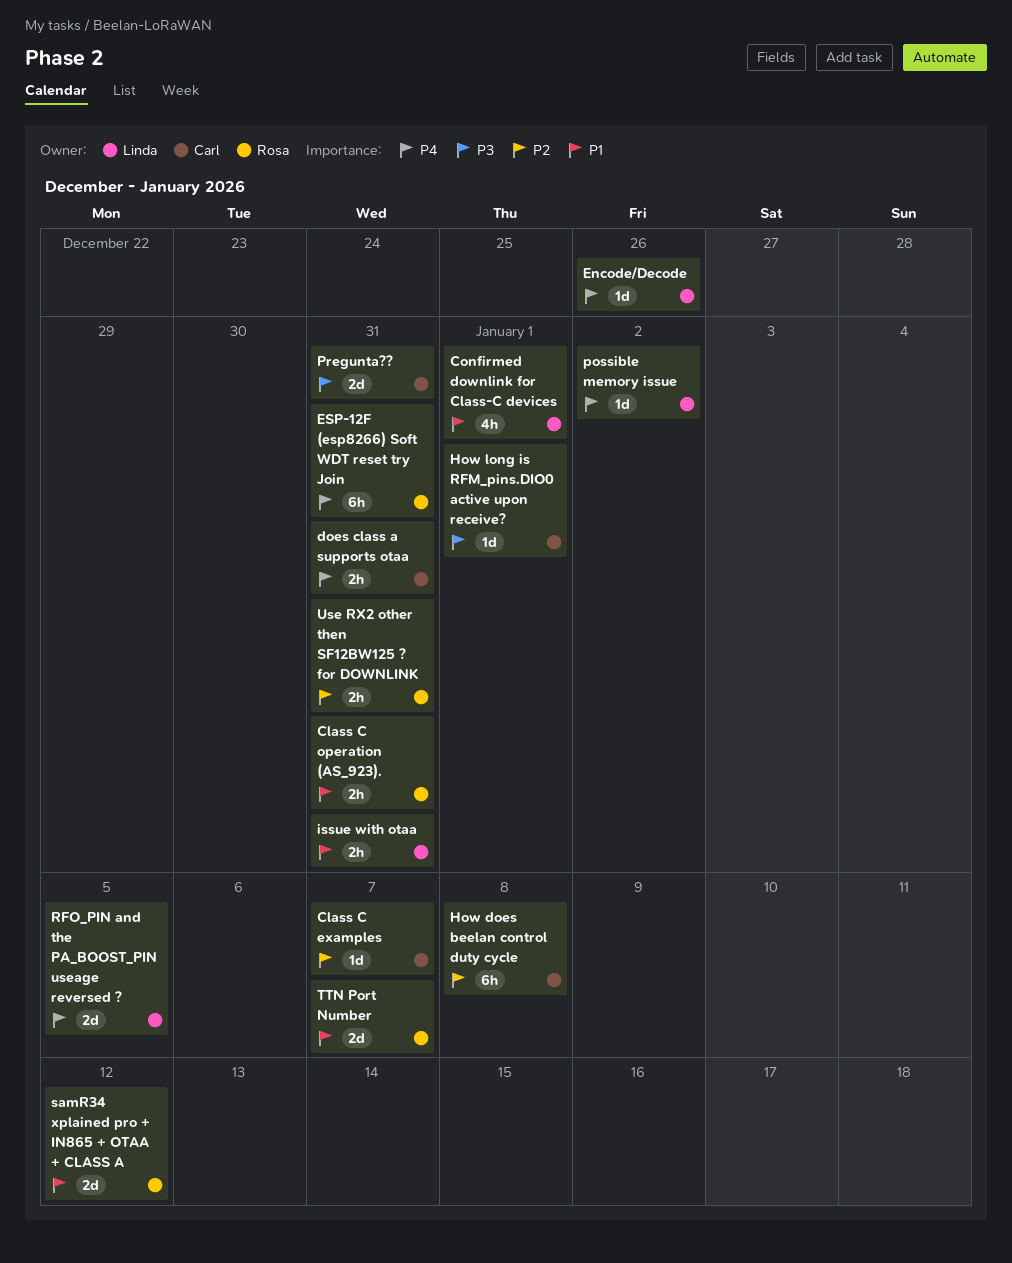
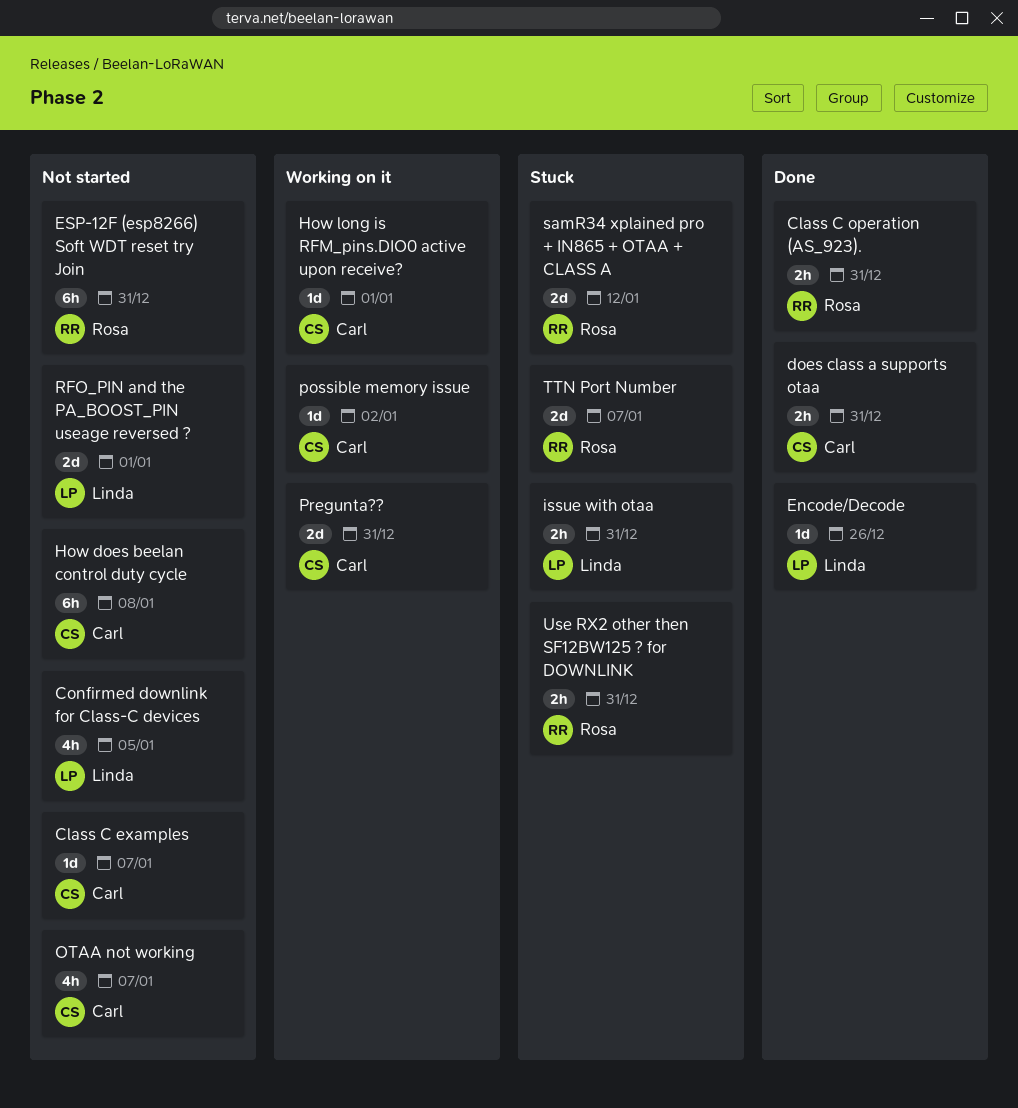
Confirmed downlink for Class-C devices, due: Jan 1 -> Jan 5
OTAA not working: none -> present
possible memory issue, owner: Linda -> Carl
RFO_PIN and the PA_BOOST_PIN useage reversed ?, due: Jan 5 -> Jan 1

